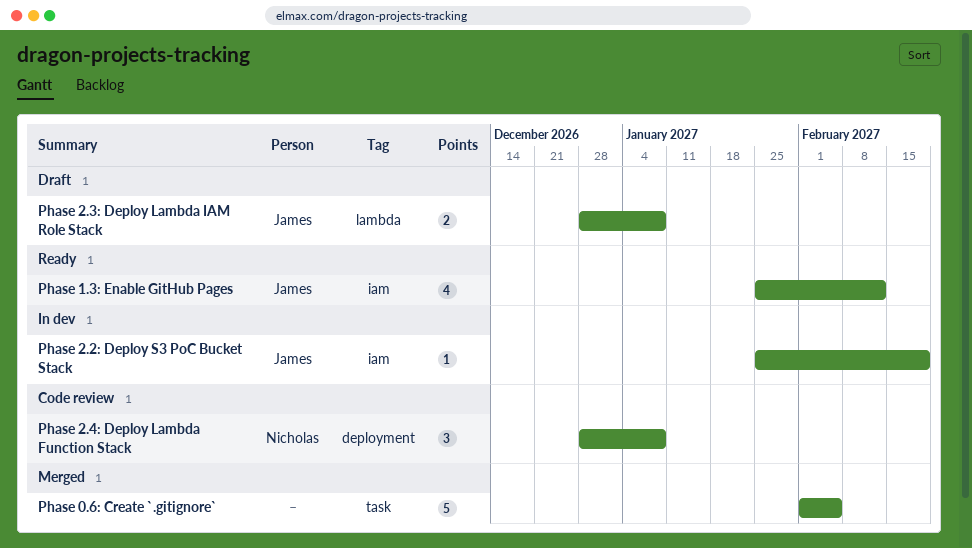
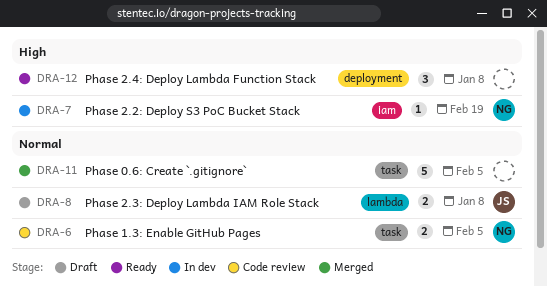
Phase 1.3: Enable GitHub Pages, status: Ready -> Code review
Phase 1.3: Enable GitHub Pages, owner: James -> Nicholas
Phase 1.3: Enable GitHub Pages, label: iam -> task
Phase 1.3: Enable GitHub Pages, estimate: 4 -> 2
Phase 1.3: Enable GitHub Pages, due: Feb 12 -> Feb 5
Phase 2.2: Deploy S3 PoC Bucket Stack, owner: James -> Nicholas
Phase 2.4: Deploy Lambda Function Stack, status: Code review -> Ready
Phase 2.4: Deploy Lambda Function Stack, owner: Nicholas -> none

